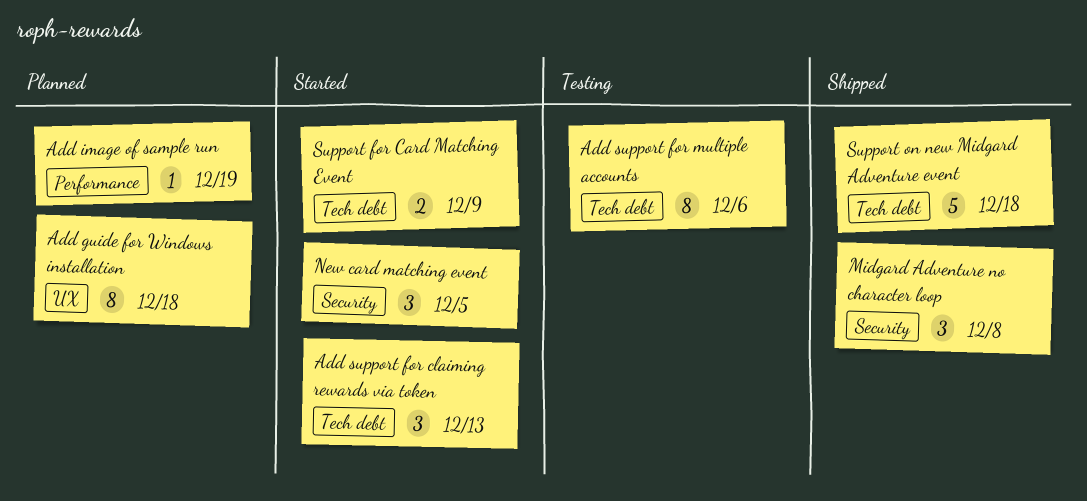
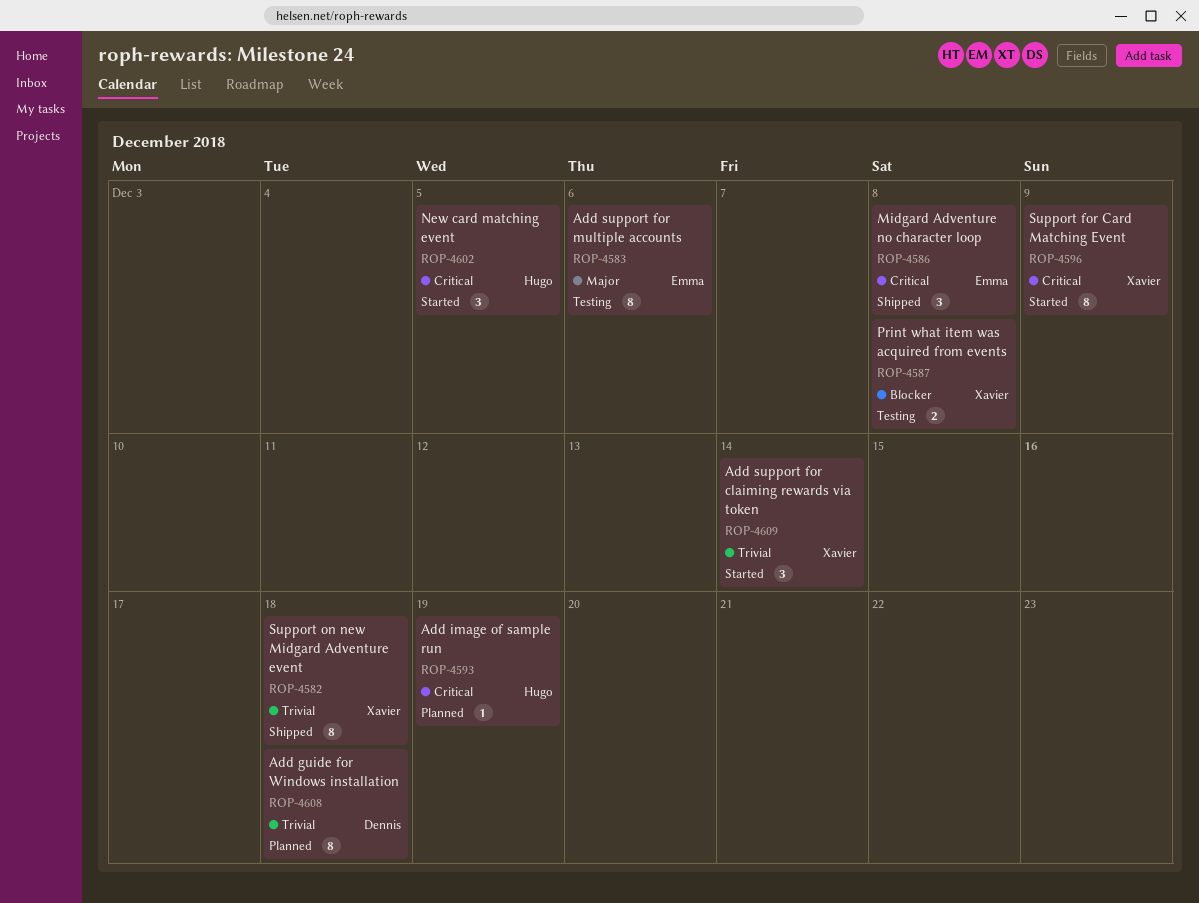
Add support for claiming rewards via token, due: Dec 13 -> Dec 14
Print what item was acquired from events: none -> present
Support for Card Matching Event, estimate: 2 -> 8
Support on new Midgard Adventure event, estimate: 5 -> 8

